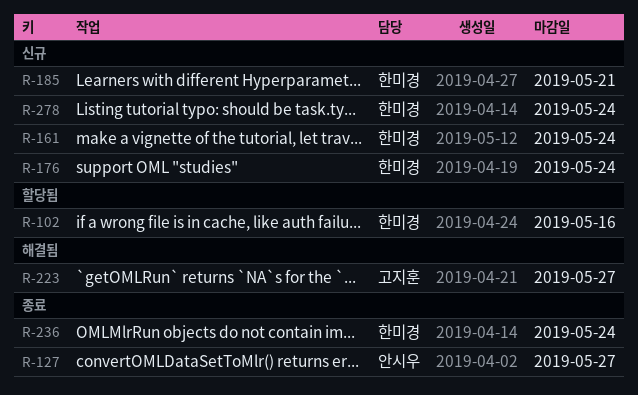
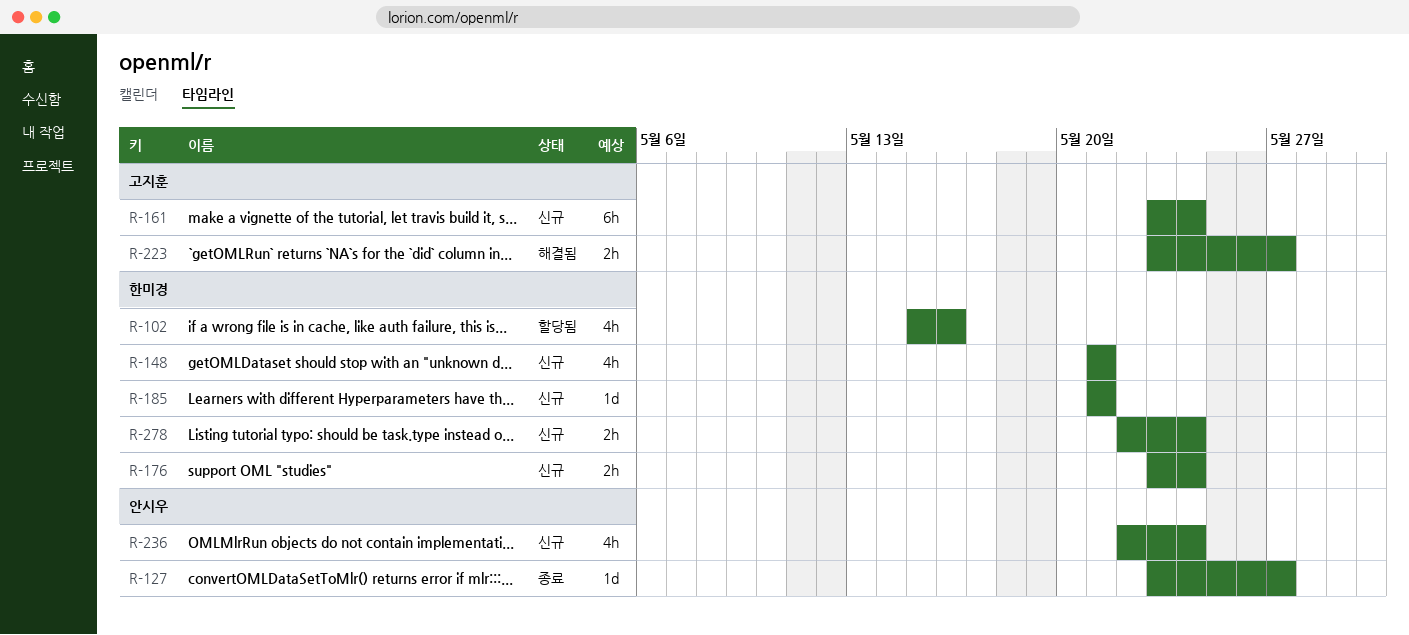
R-148: none -> present
R-161, owner: 한미경 -> 고지훈
R-236, status: 종료 -> 신규
R-236, owner: 한미경 -> 안시우

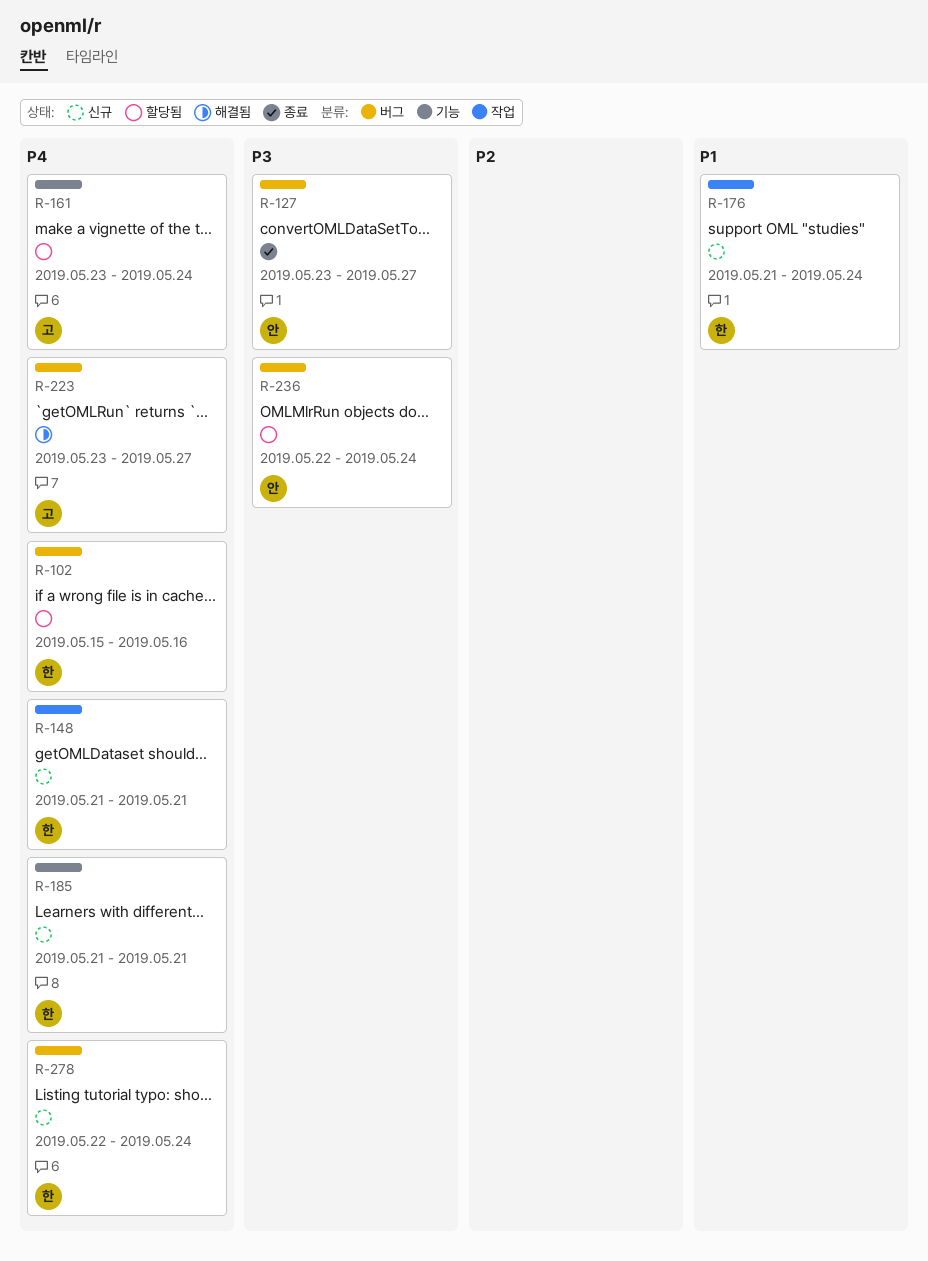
R-161, status: 신규 -> 할당됨
R-176, start: May 23 -> May 21
R-236, status: 신규 -> 할당됨

